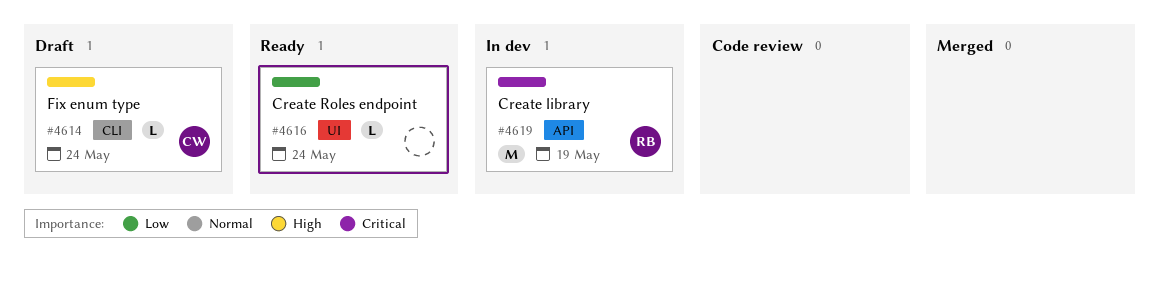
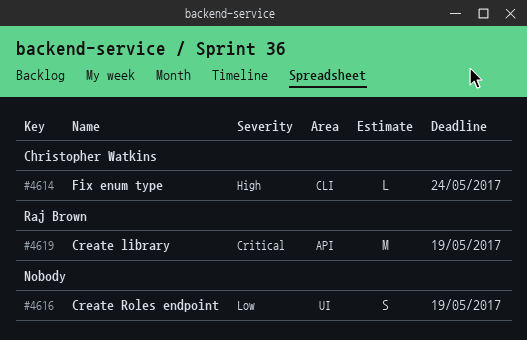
#4616, estimate: L -> S
#4616, due: May 24 -> May 19

